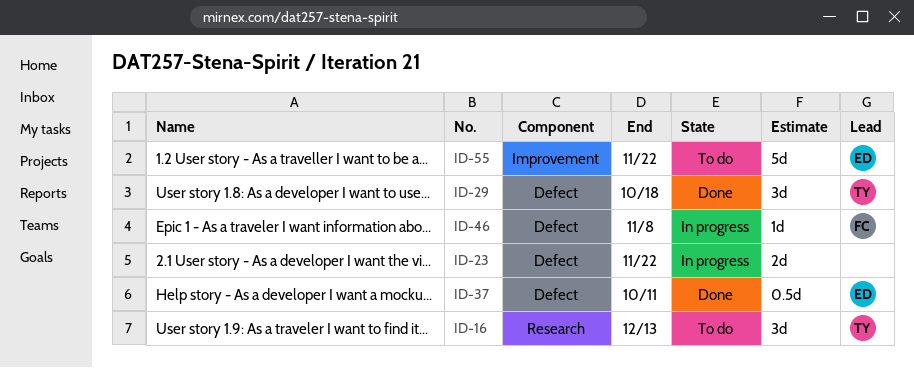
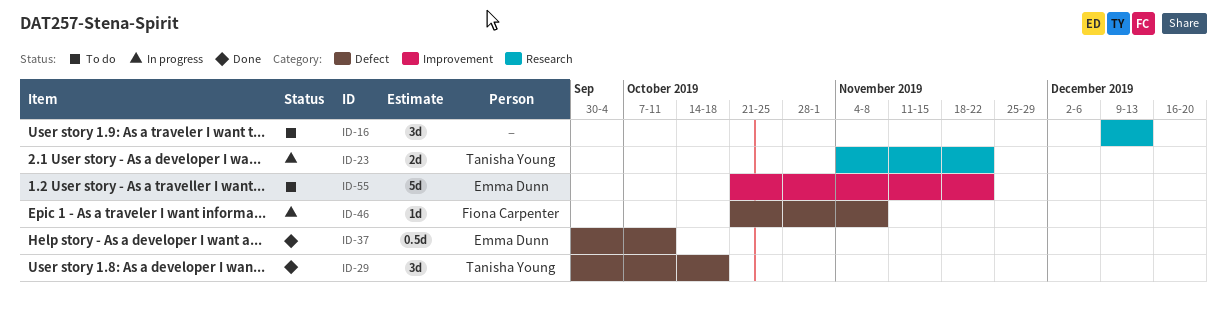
ID-16, owner: Tanisha Young -> none
ID-23, owner: none -> Tanisha Young
ID-23, label: Defect -> Research

